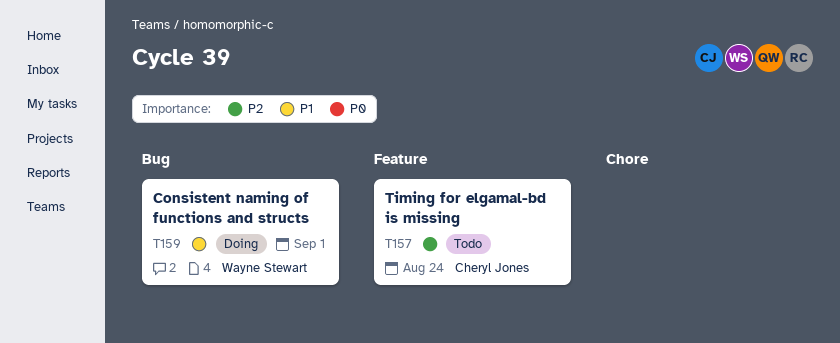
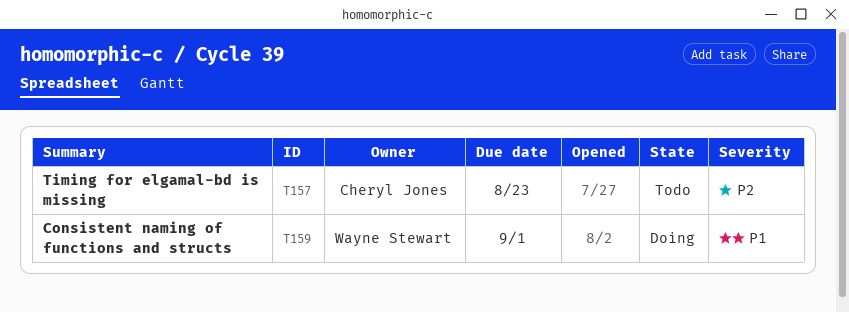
T157, due: Aug 24 -> Aug 23

